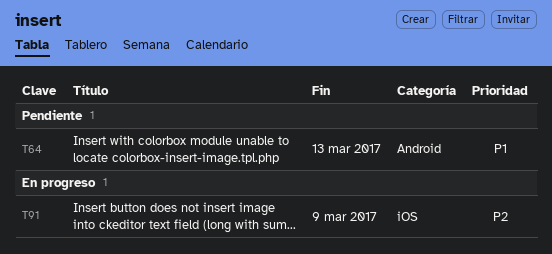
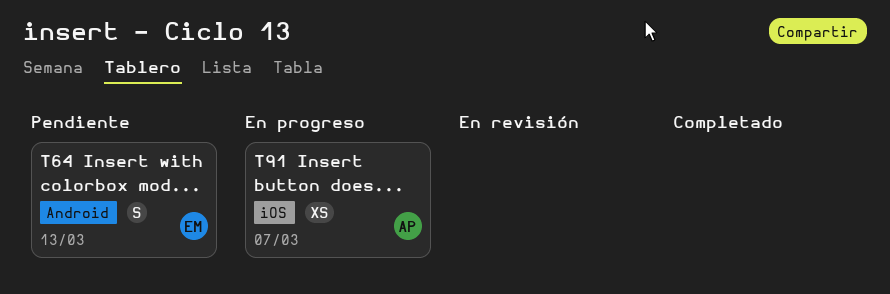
T91, due: Mar 9 -> Mar 7

